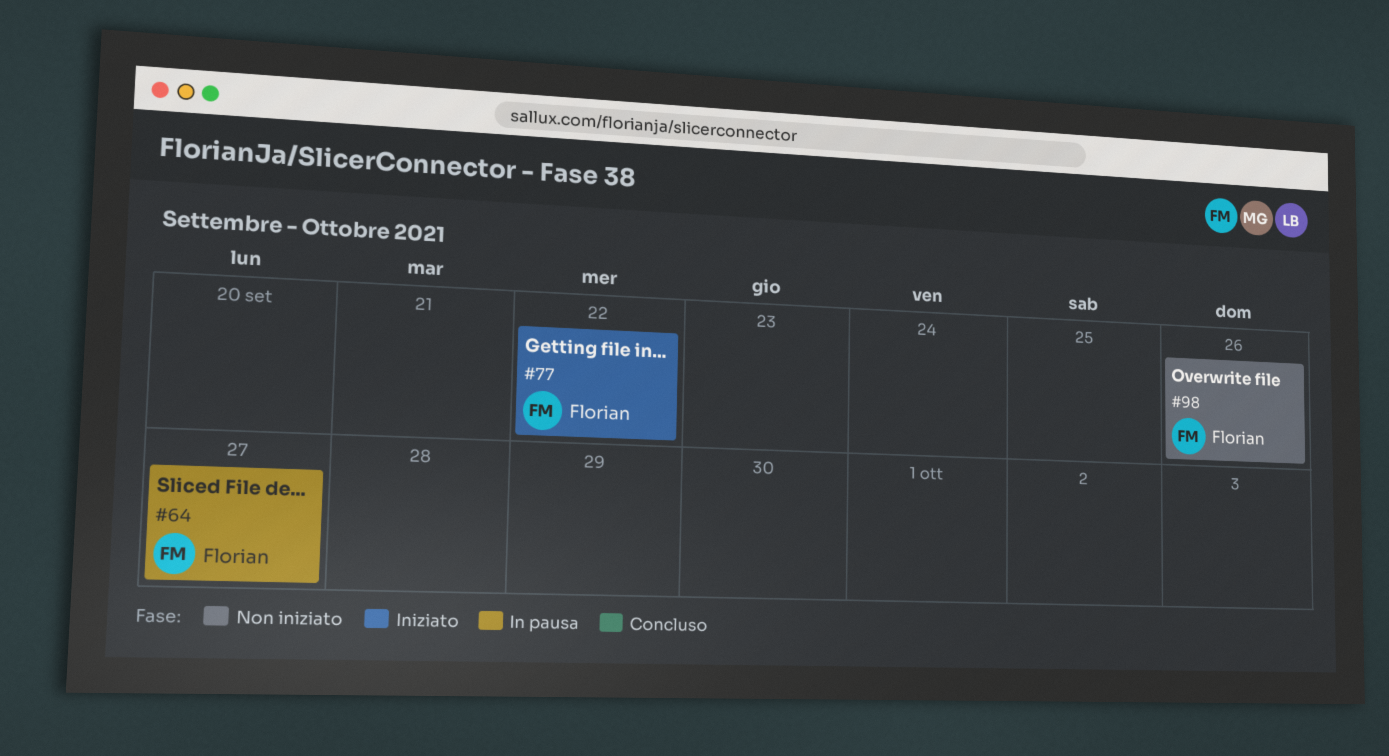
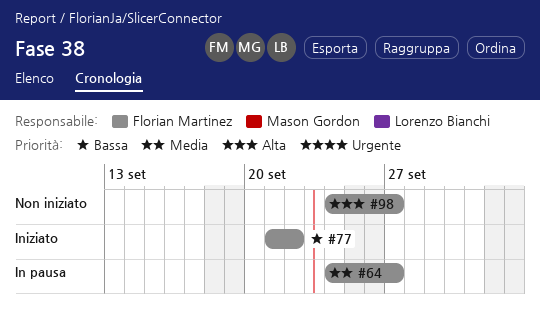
#98, due: Sep 26 -> Sep 27

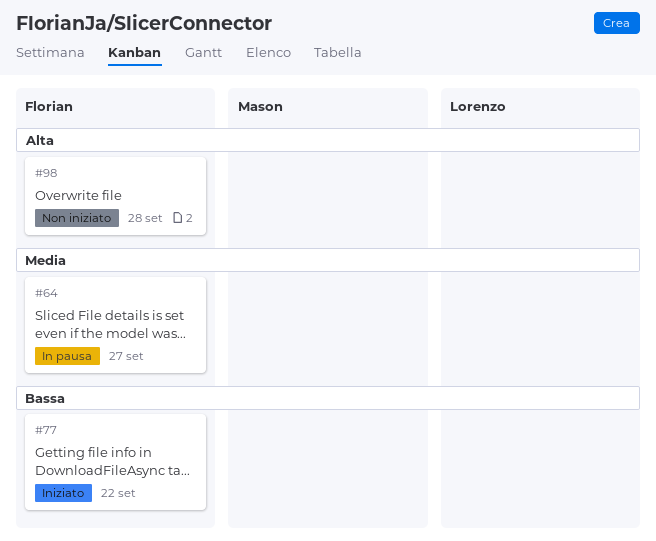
#98, due: Sep 27 -> Sep 28

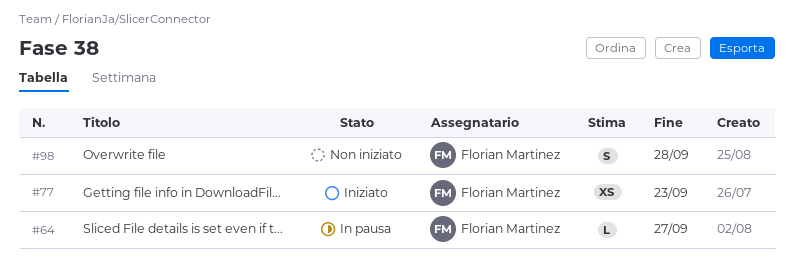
#77, due: Sep 22 -> Sep 23

